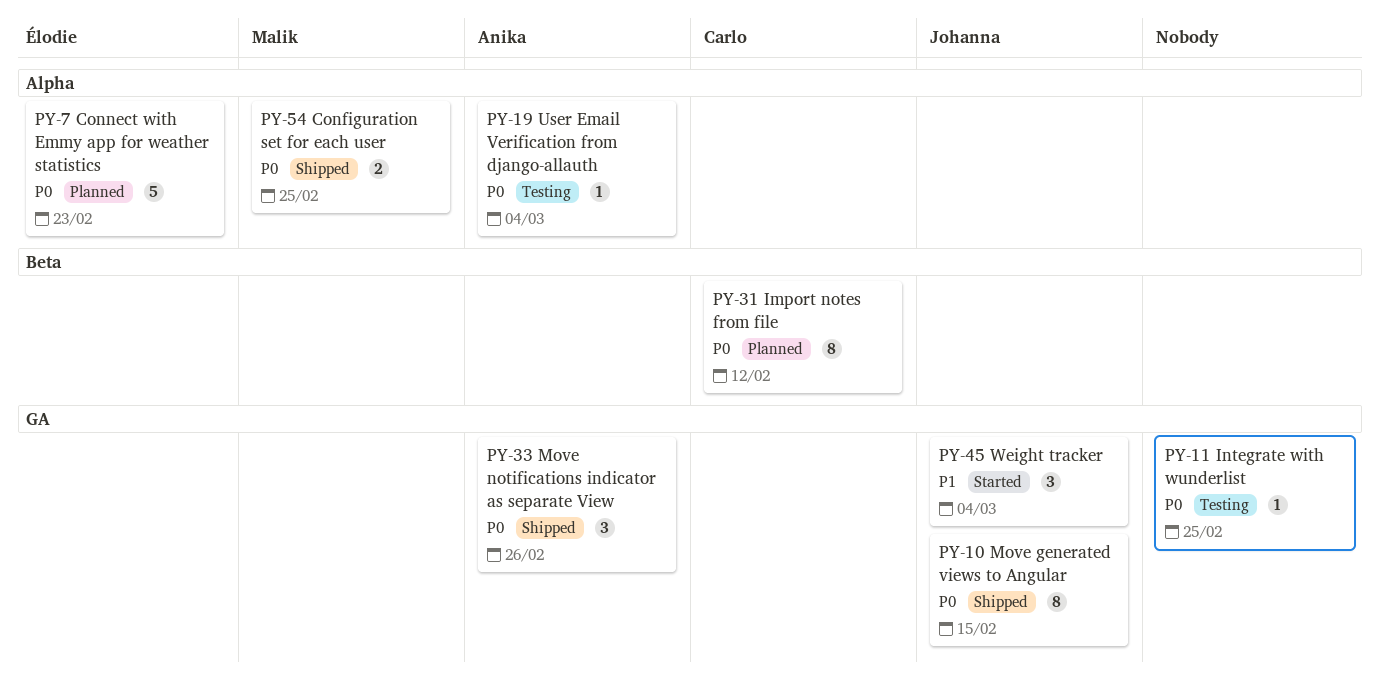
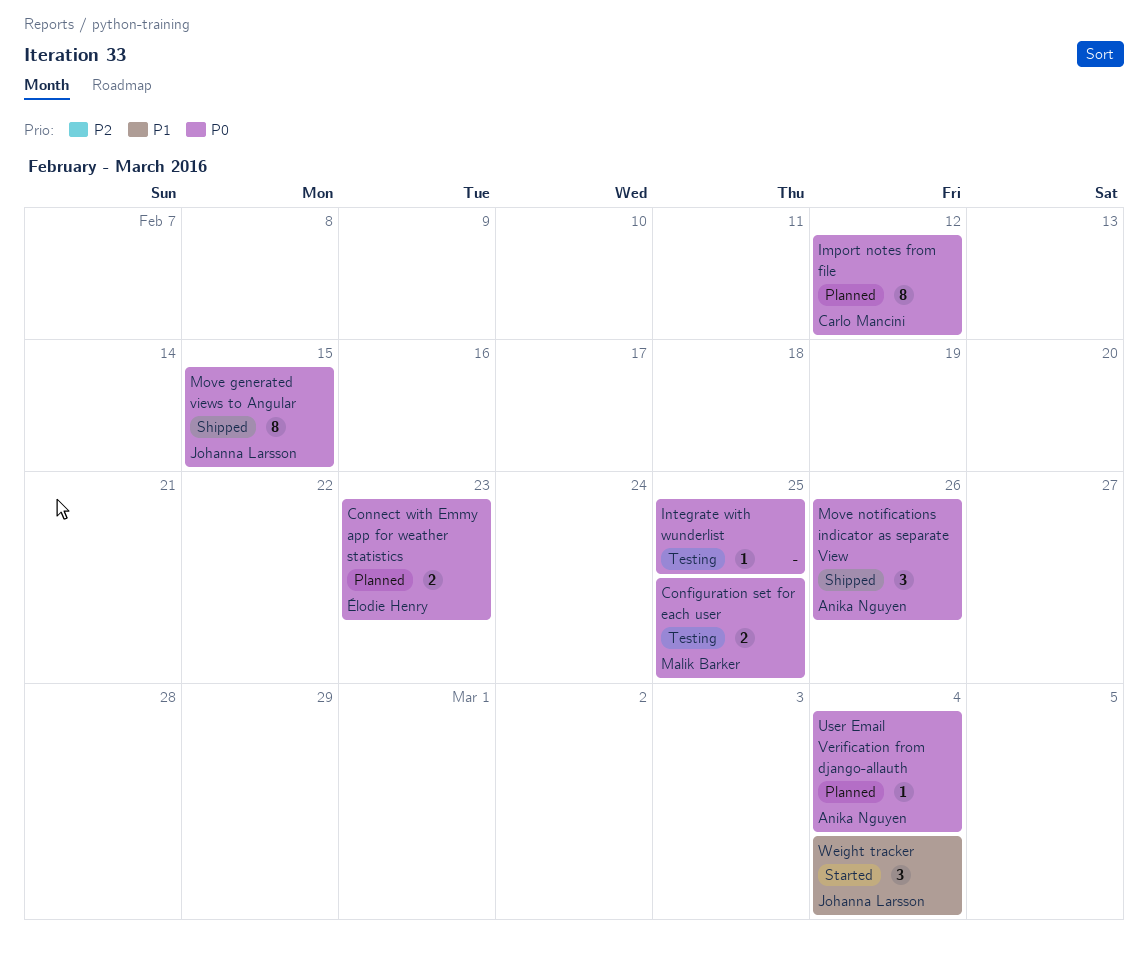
Configuration set for each user, status: Shipped -> Testing
Connect with Emmy app for weather statistics, estimate: 5 -> 2
User Email Verification from django-allauth, status: Testing -> Planned

